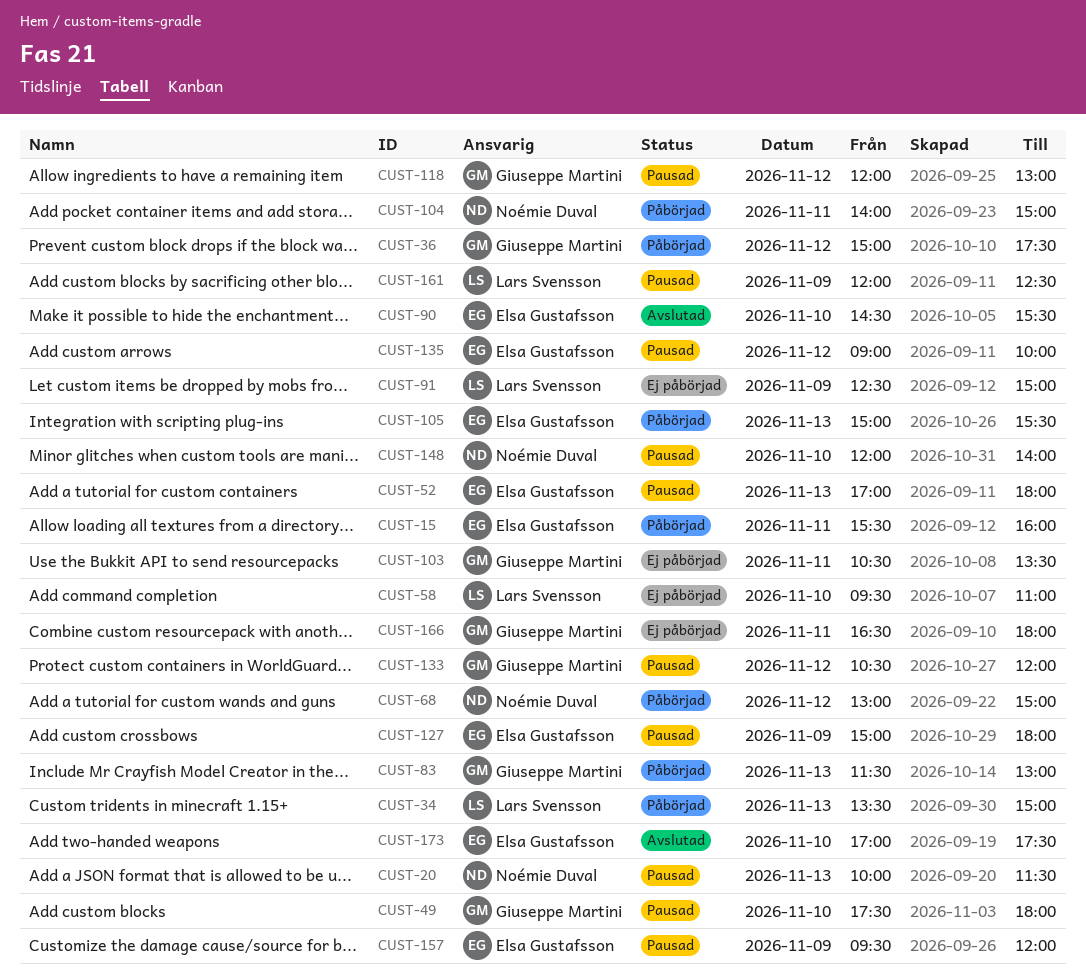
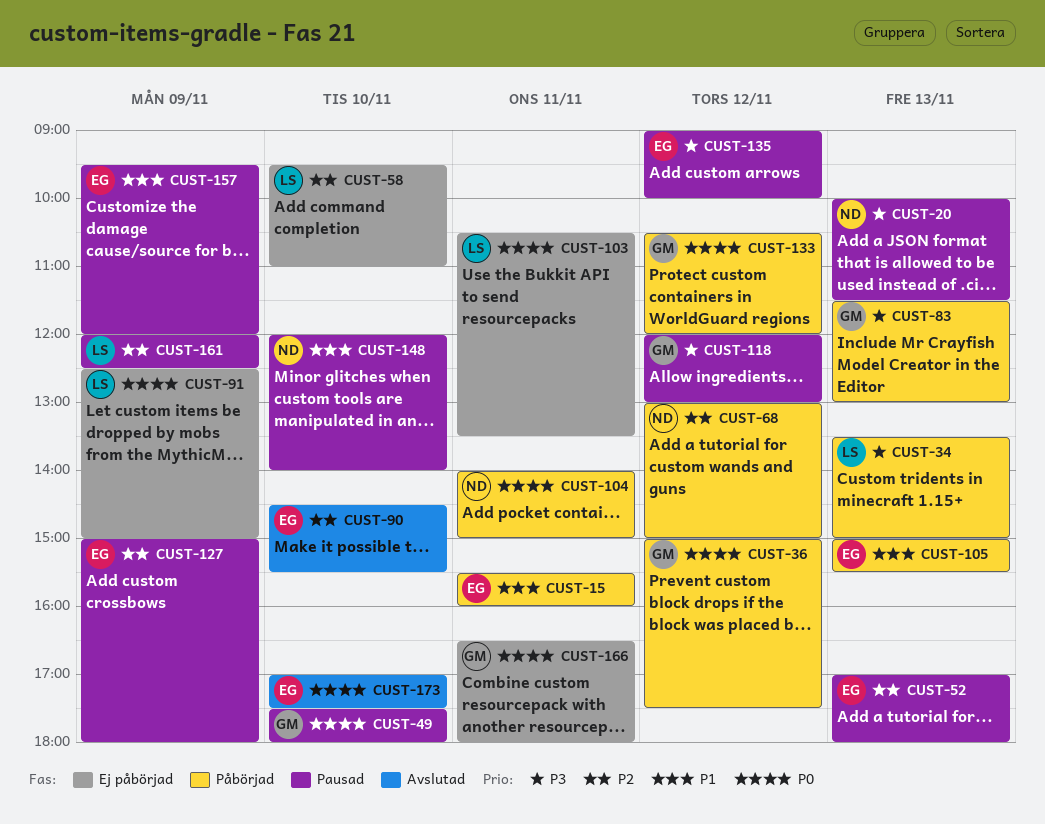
CUST-103, owner: Giuseppe Martini -> Lars Svensson
CUST-133, status: Pausad -> Påbörjad

